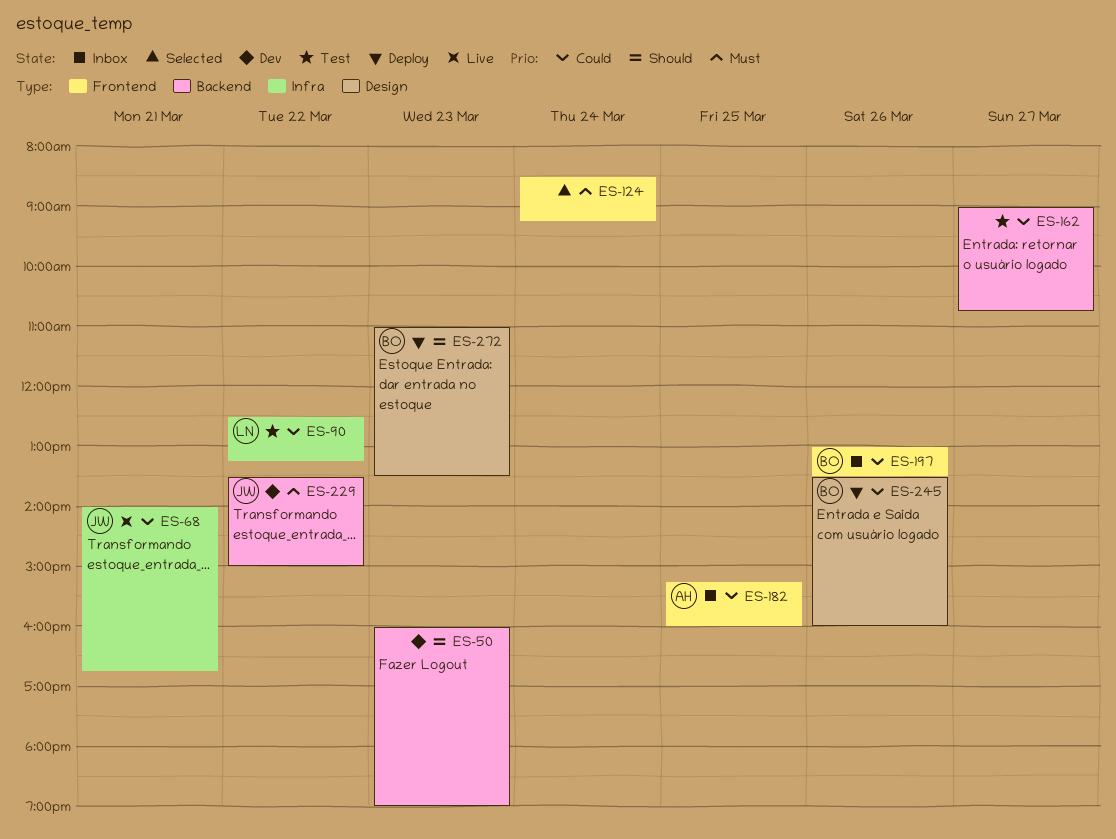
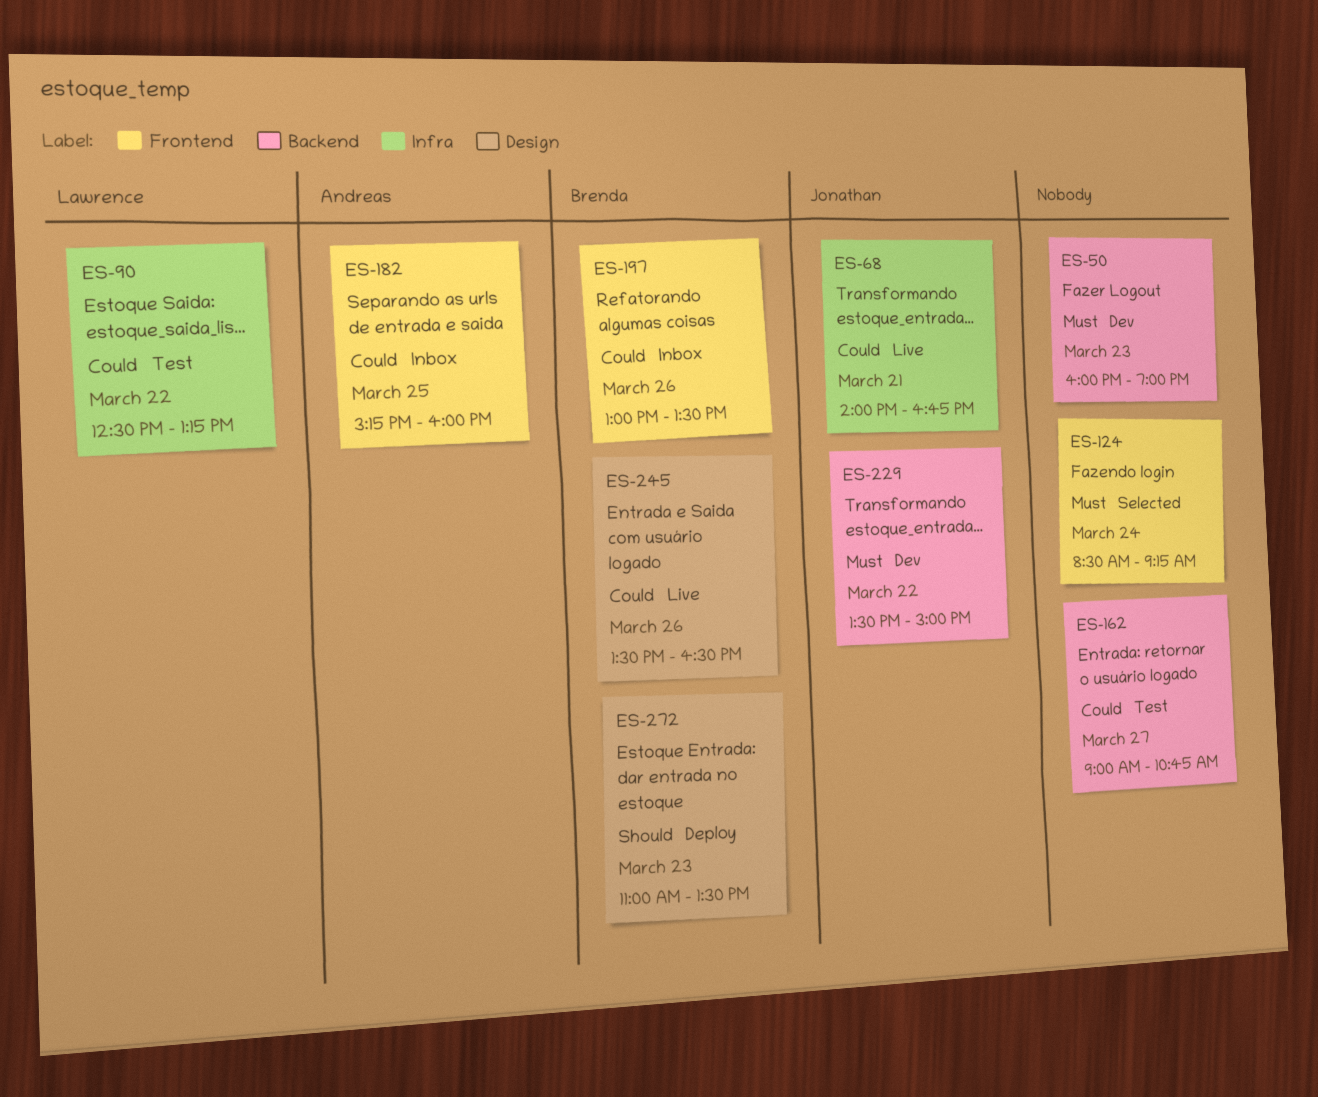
ES-50, priority: Should -> Must
ES-245, status: Deploy -> Live
ES-245, ends: 16:00 -> 16:30

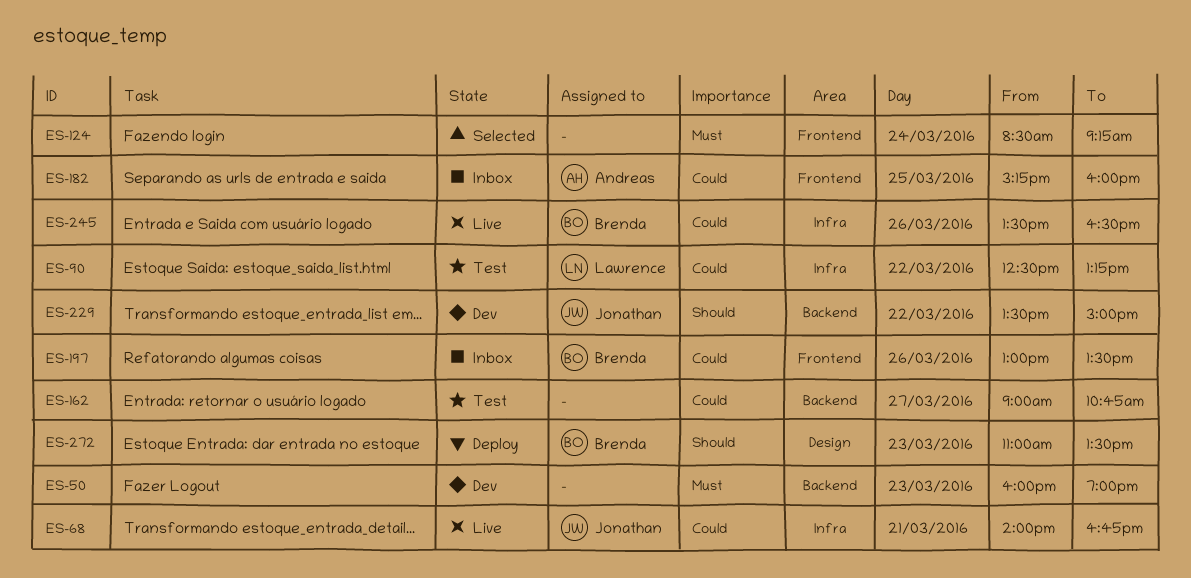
ES-229, priority: Must -> Should
ES-245, label: Design -> Infra

